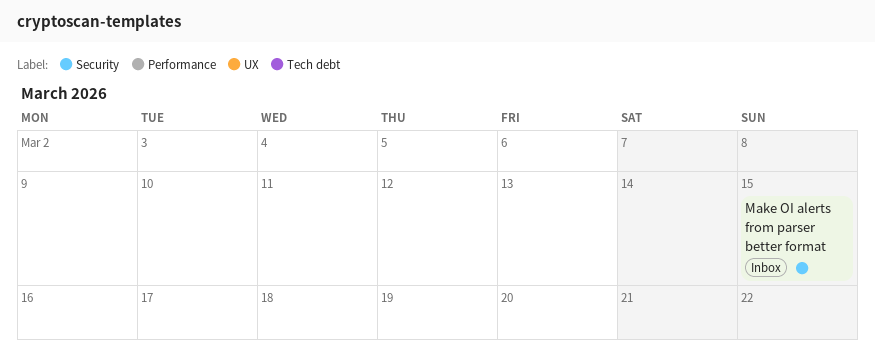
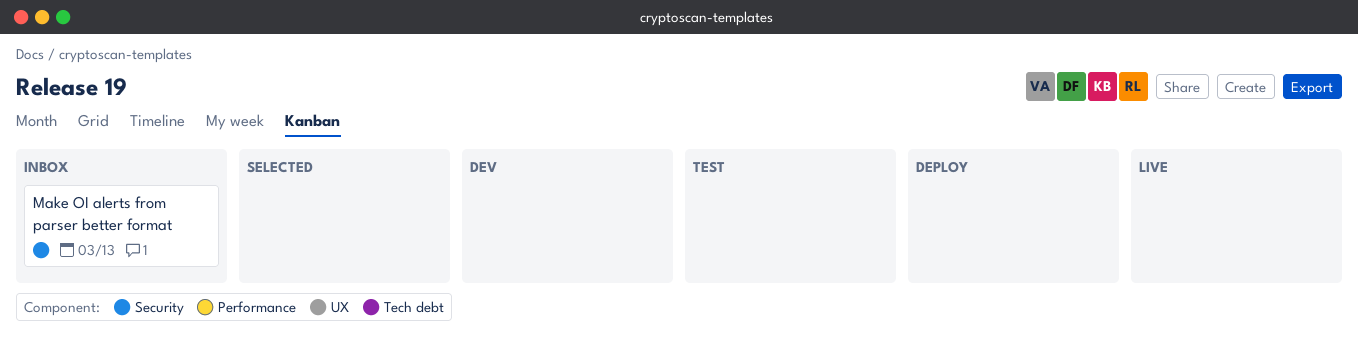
Make OI alerts from parser better format, due: Mar 15 -> Mar 13

